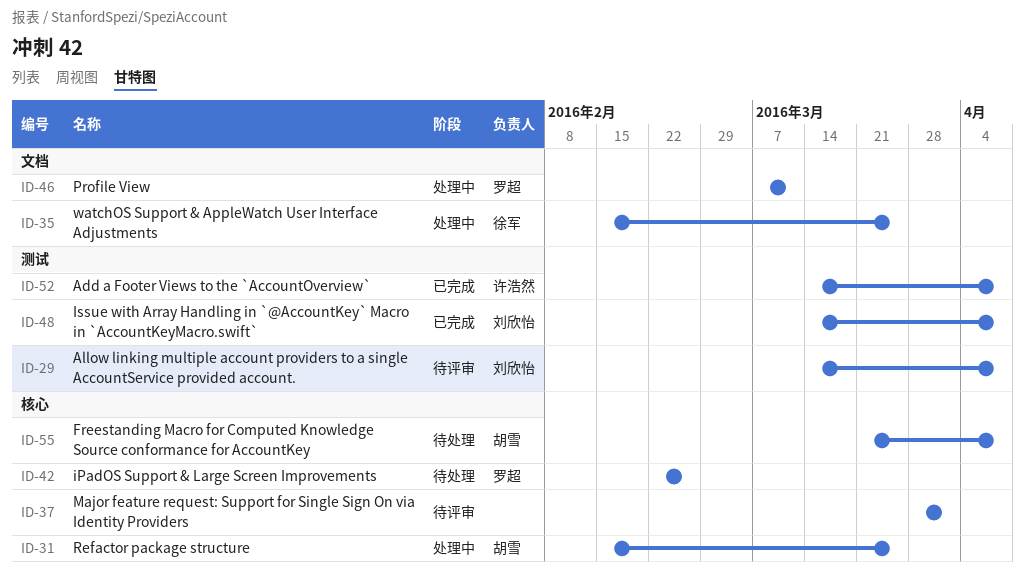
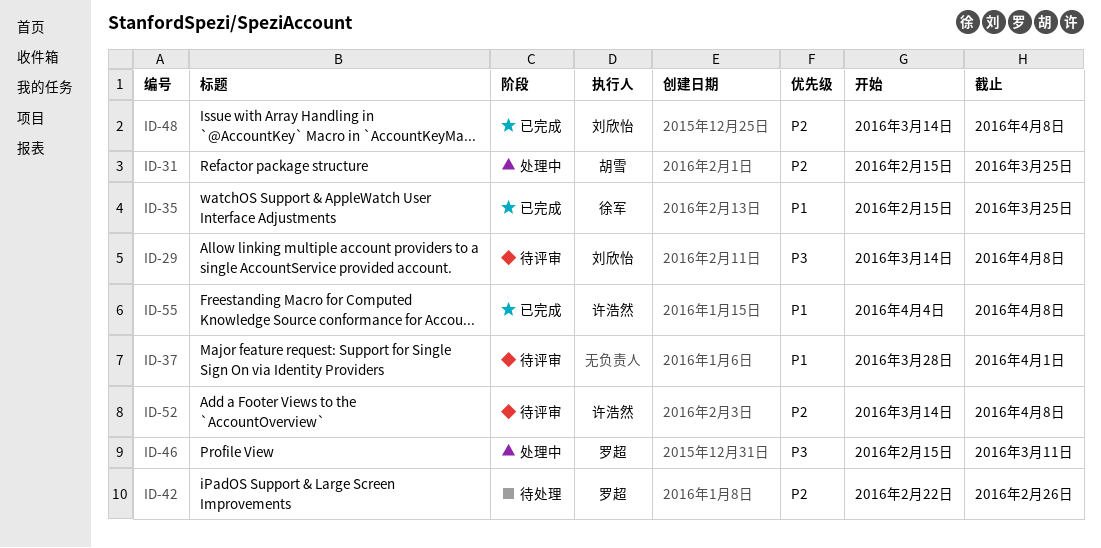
ID-35, status: 处理中 -> 已完成
ID-46, start: Mar 7 -> Feb 15
ID-52, status: 已完成 -> 待评审
ID-55, status: 待处理 -> 已完成
ID-55, owner: 胡雪 -> 许浩然
ID-55, start: Mar 21 -> Apr 4

